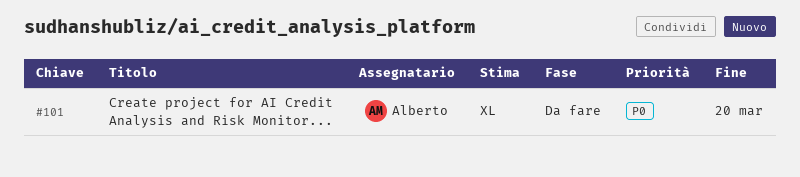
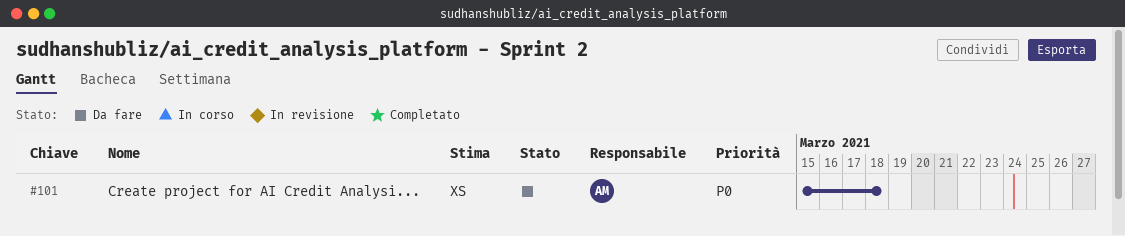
#101, estimate: XL -> XS
#101, due: Mar 20 -> Mar 18

